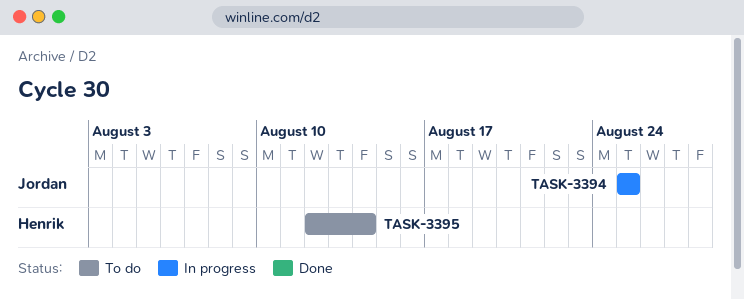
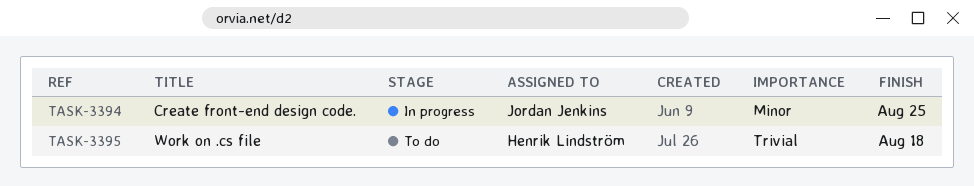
TASK-3395, due: Aug 14 -> Aug 18

